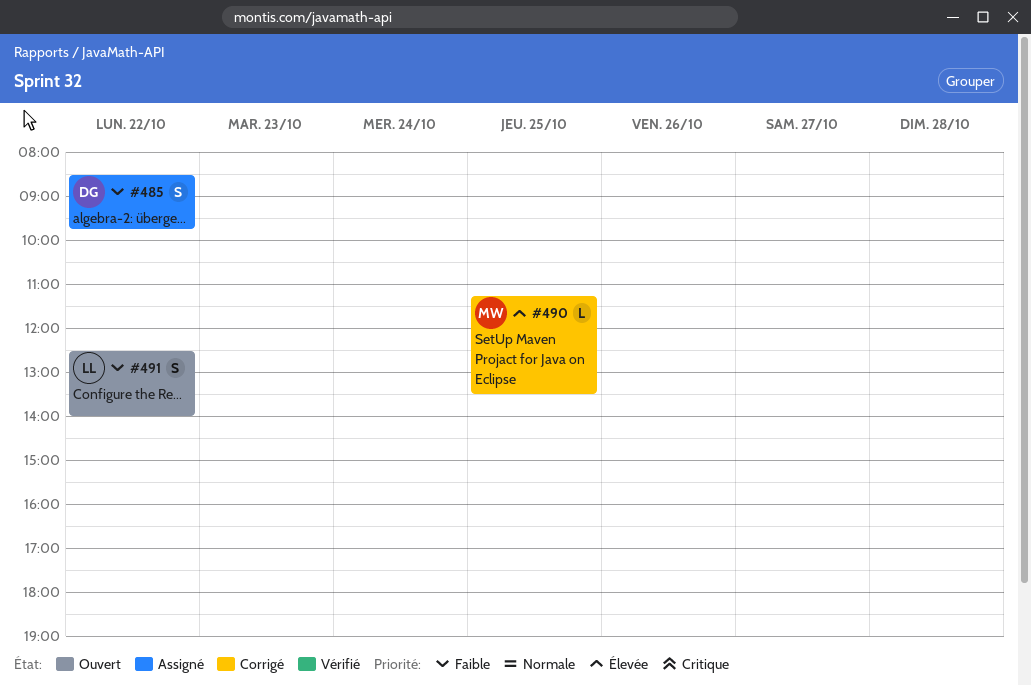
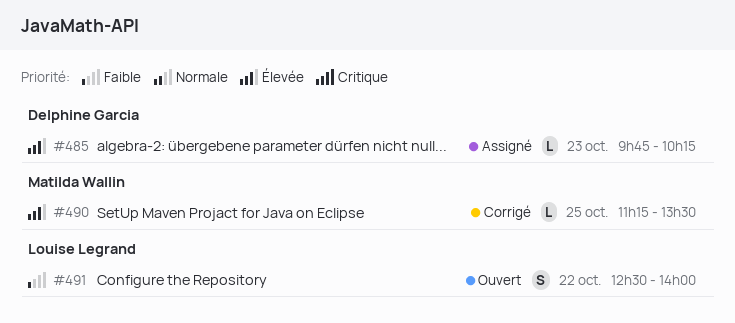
#485, priority: Faible -> Élevée
#485, estimate: S -> L
#485, day: Oct 22 -> Oct 23
#485, begins: 08:30 -> 09:45
#485, ends: 09:45 -> 10:15

